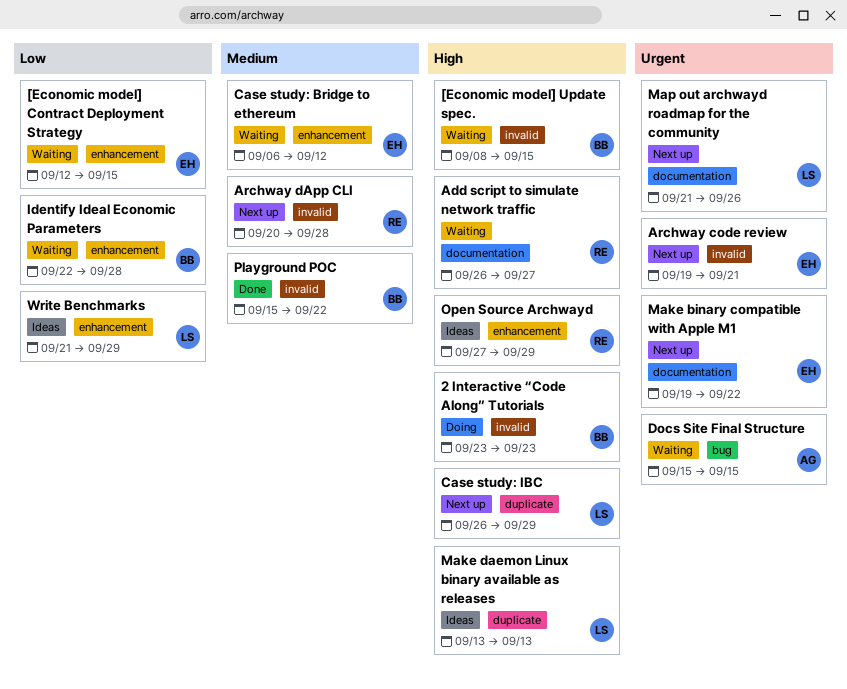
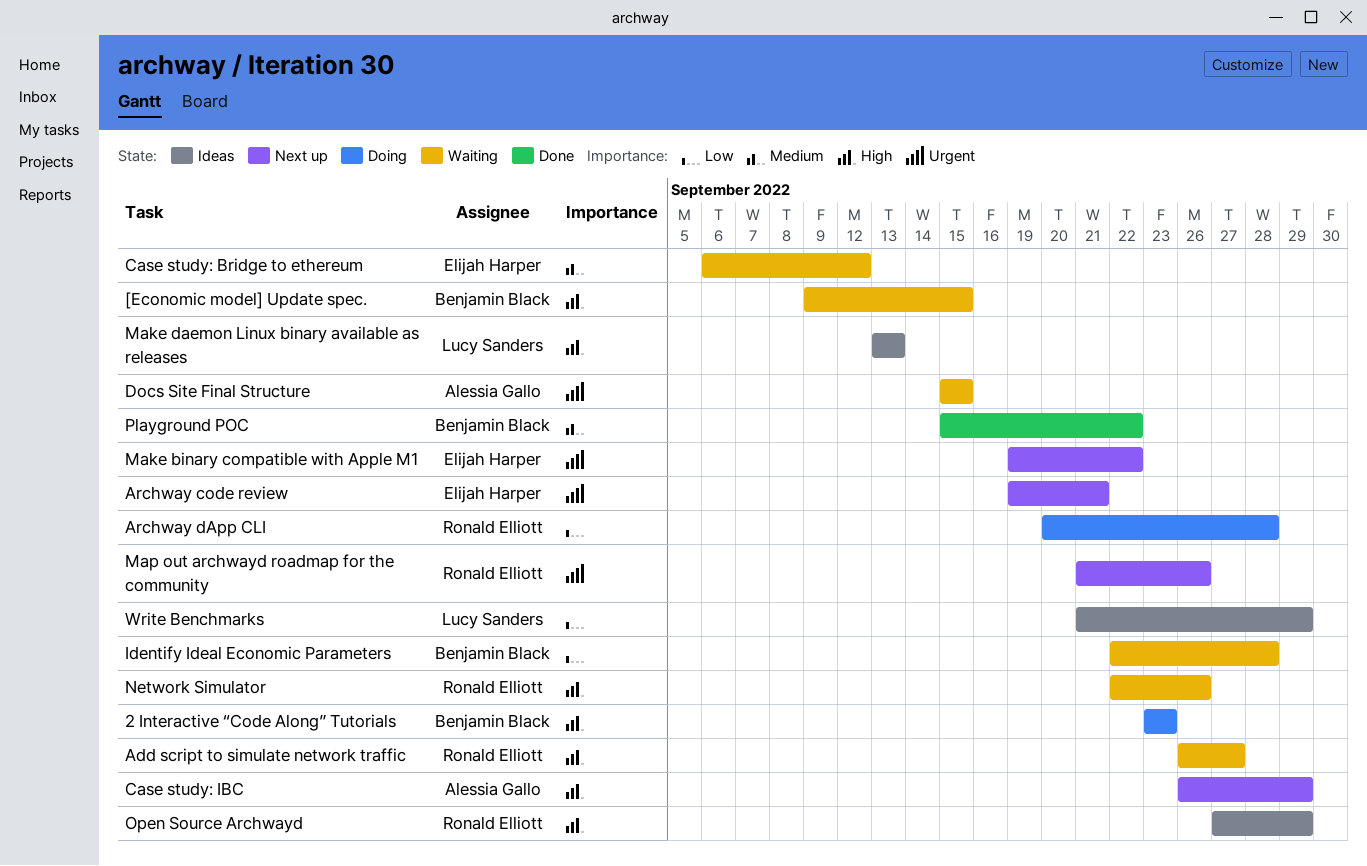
[Economic model] Contract Deployment Strategy: present -> none
[Economic model] Update spec., start: Sep 8 -> Sep 9
Archway dApp CLI, status: Next up -> Doing
Archway dApp CLI, priority: Medium -> Low
Case study: IBC, owner: Lucy Sanders -> Alessia Gallo
Map out archwayd roadmap for the community, owner: Lucy Sanders -> Ronald Elliott
Network Simulator: none -> present

